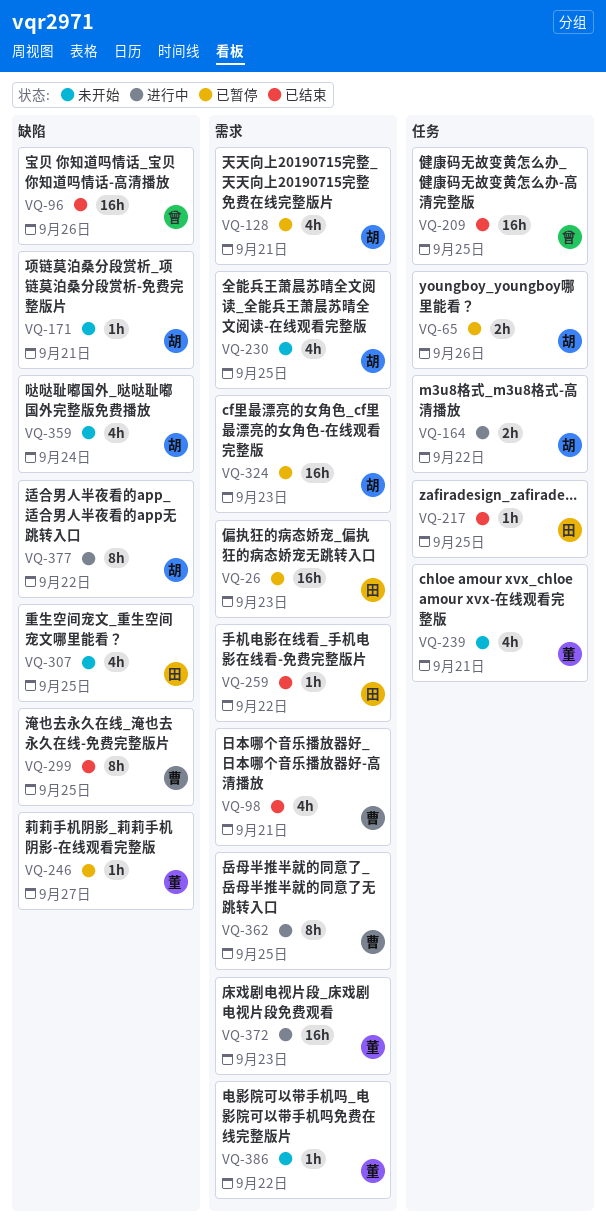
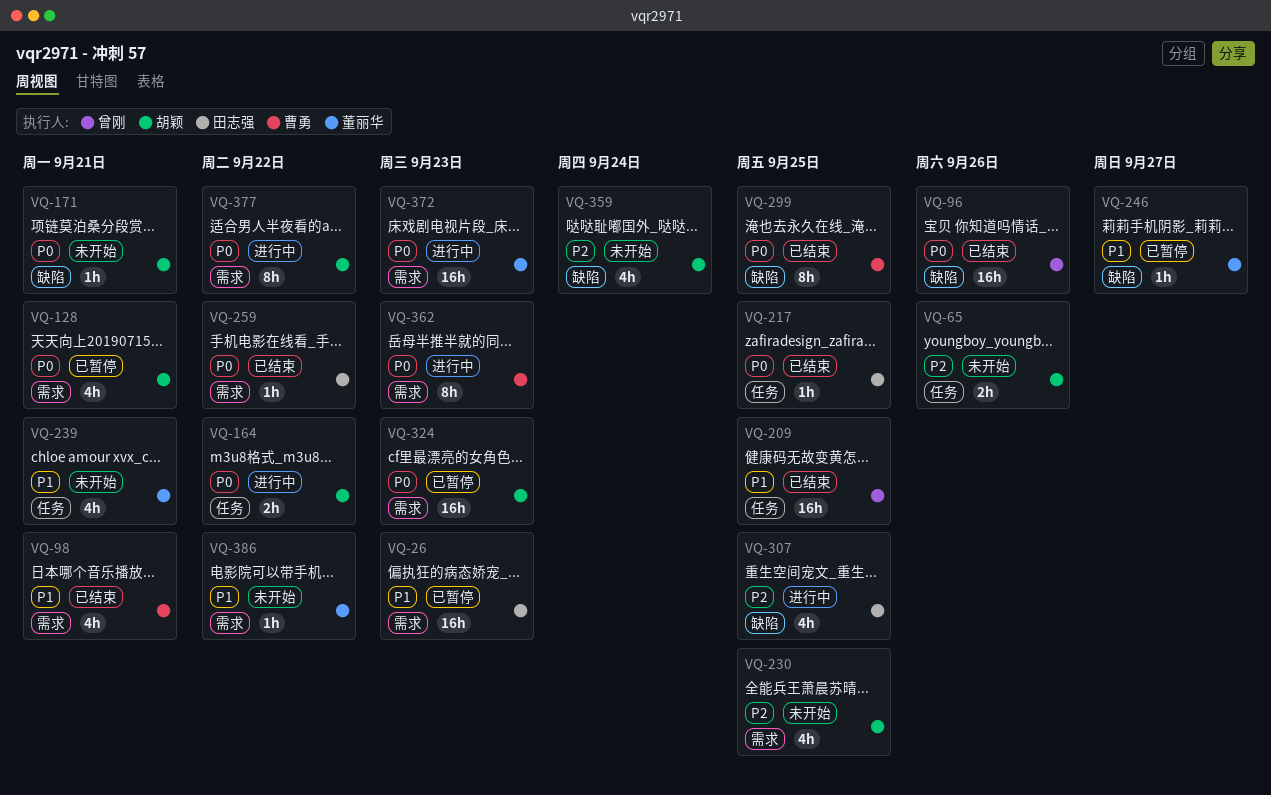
VQ-65, status: 已暂停 -> 未开始
VQ-307, status: 未开始 -> 进行中
VQ-362, due: Sep 25 -> Sep 23
VQ-377, label: 缺陷 -> 需求

